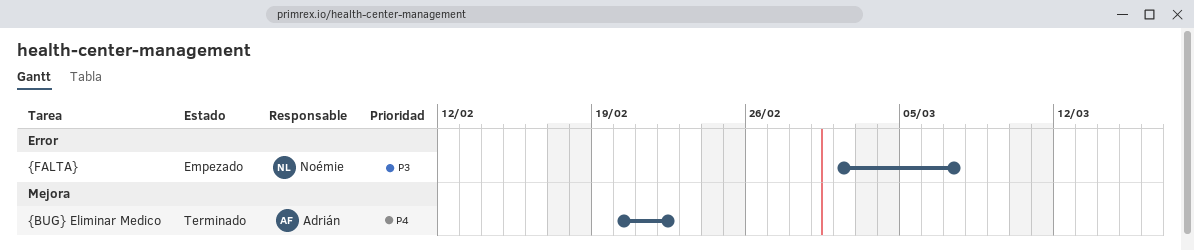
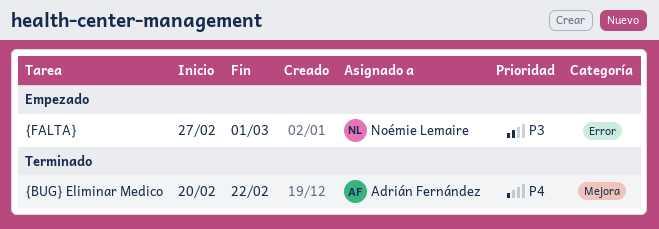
{FALTA}, start: Mar 2 -> Feb 27
{FALTA}, due: Mar 7 -> Mar 1

